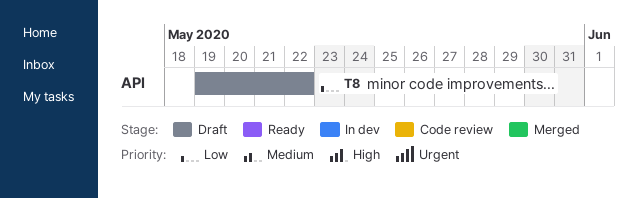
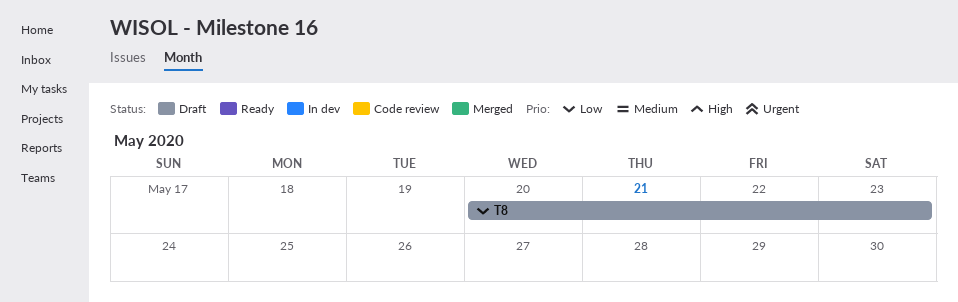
T8, start: May 19 -> May 20
T8, due: May 22 -> May 23

